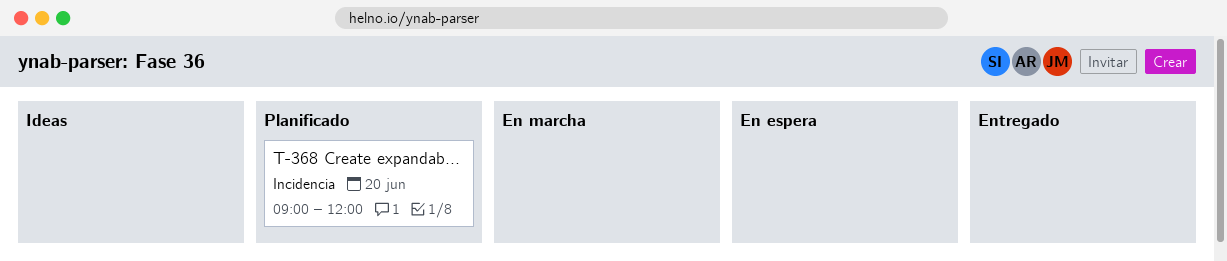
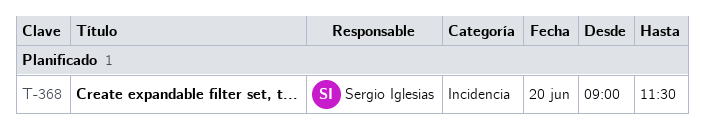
T-368, ends: 12:00 -> 11:30

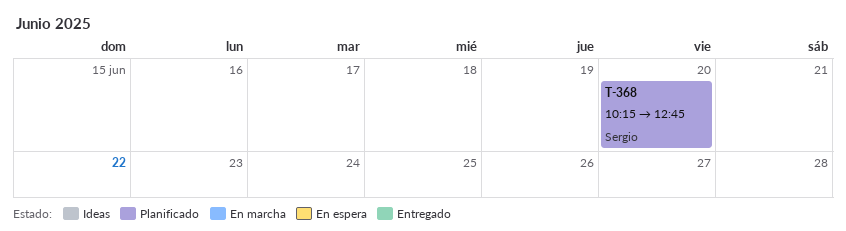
T-368, begins: 09:00 -> 10:15
T-368, ends: 11:30 -> 12:45

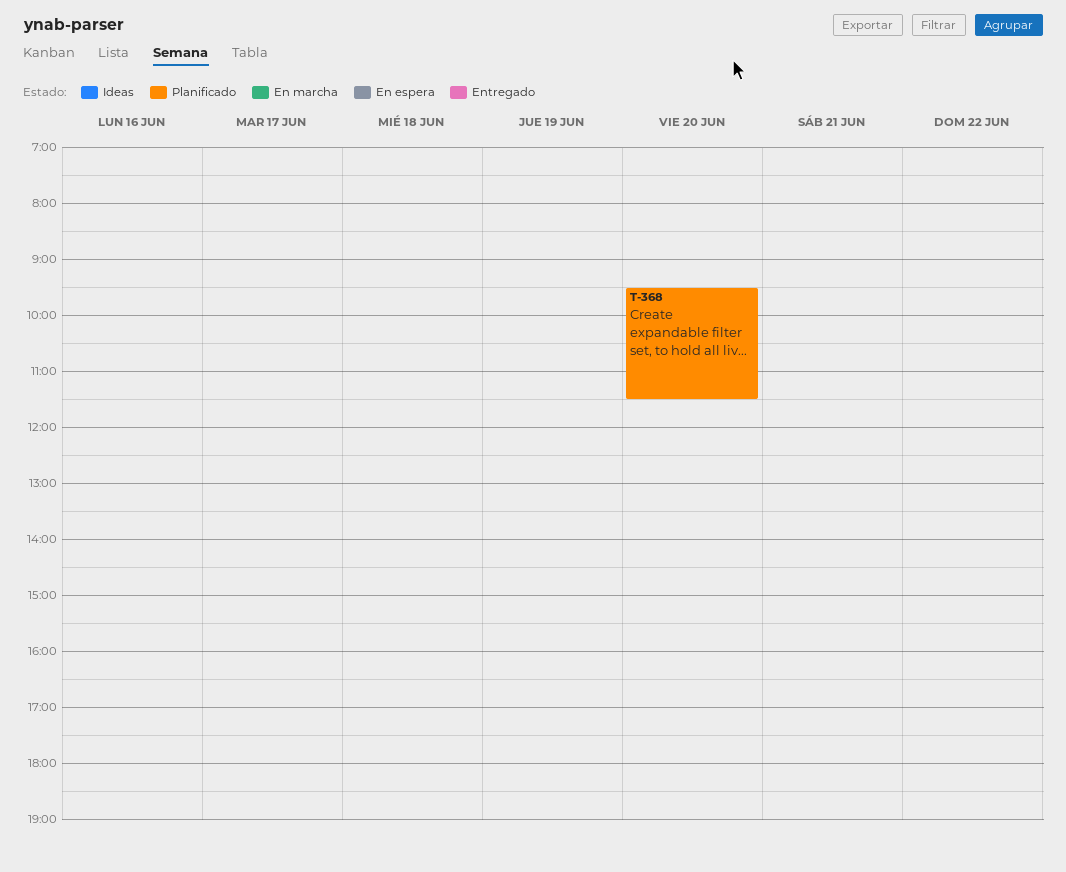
T-368, begins: 10:15 -> 09:30
T-368, ends: 12:45 -> 11:30

